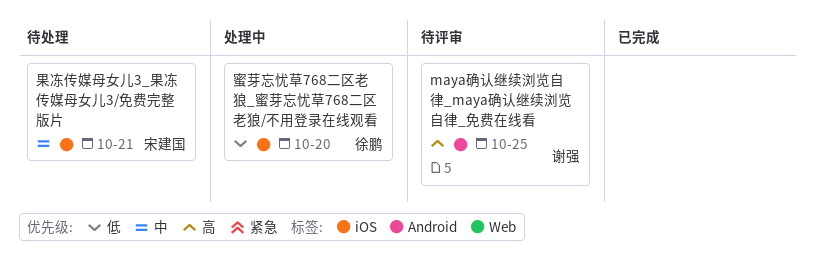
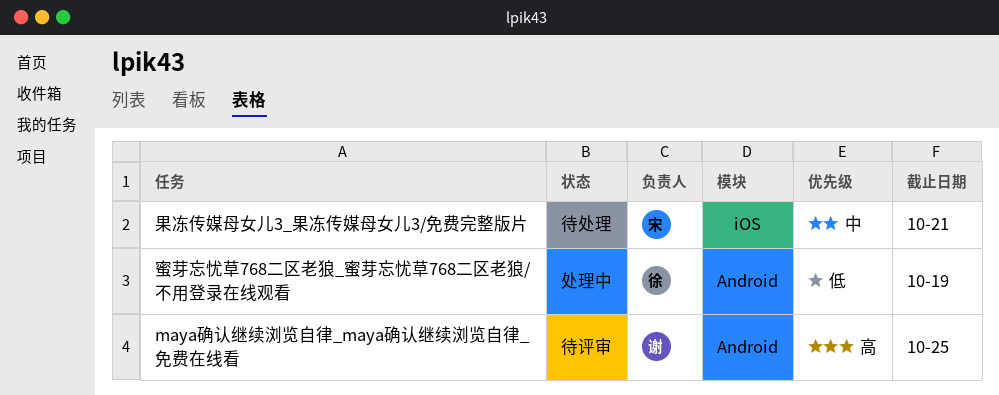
蜜芽忘忧草768二区老狼_蜜芽忘忧草768二区老狼/不用登录在线观看, label: iOS -> Android
蜜芽忘忧草768二区老狼_蜜芽忘忧草768二区老狼/不用登录在线观看, due: Oct 20 -> Oct 19

